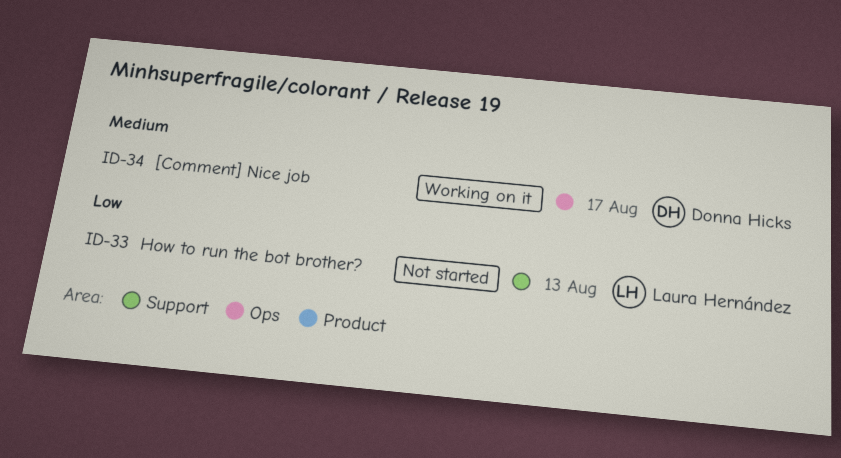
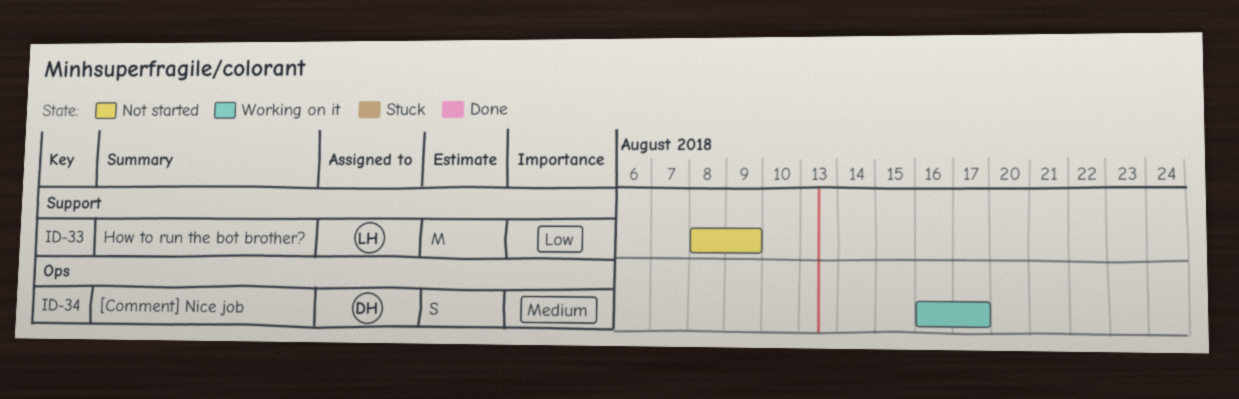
ID-33, due: Aug 13 -> Aug 9

